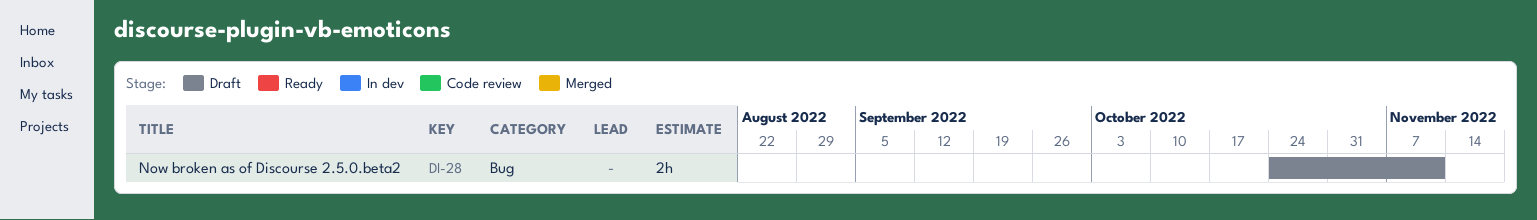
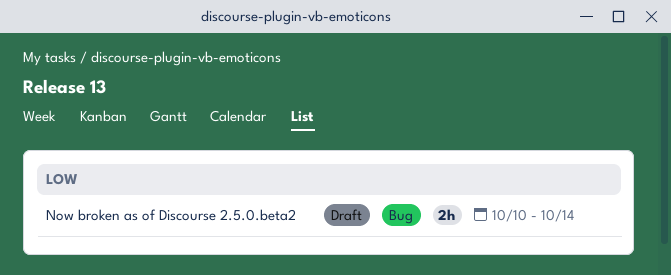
Now broken as of Discourse 2.5.0.beta2, start: Oct 24 -> Oct 10
Now broken as of Discourse 2.5.0.beta2, due: Nov 11 -> Oct 14

